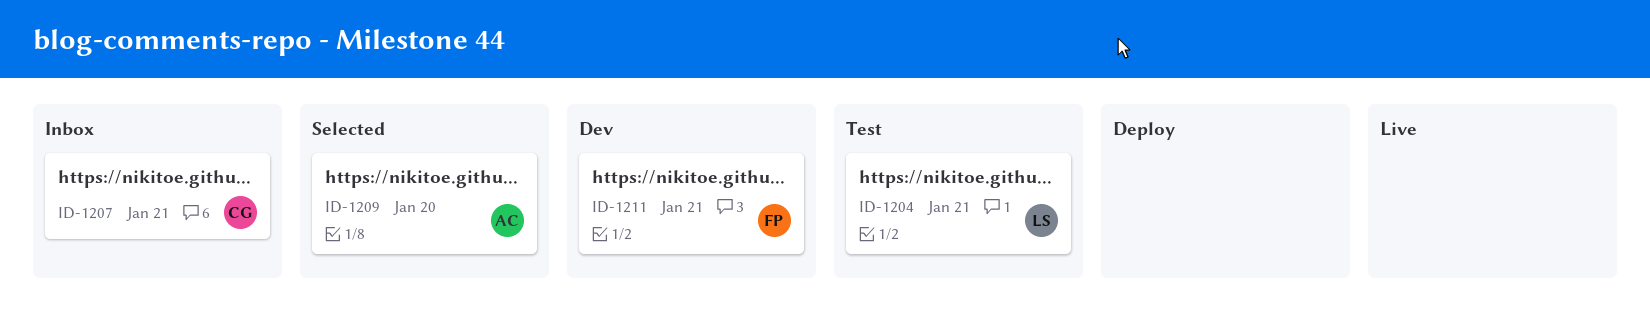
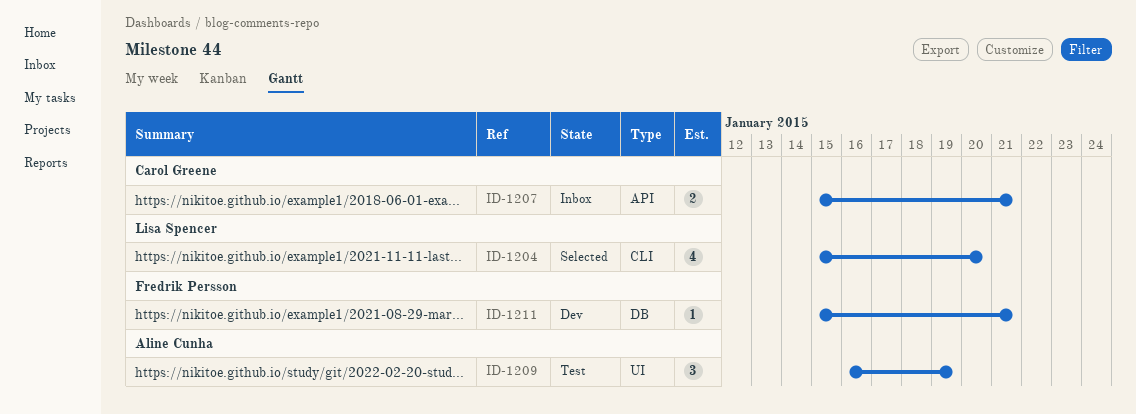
ID-1204, status: Test -> Selected
ID-1204, due: Jan 21 -> Jan 20
ID-1209, status: Selected -> Test
ID-1209, due: Jan 20 -> Jan 19

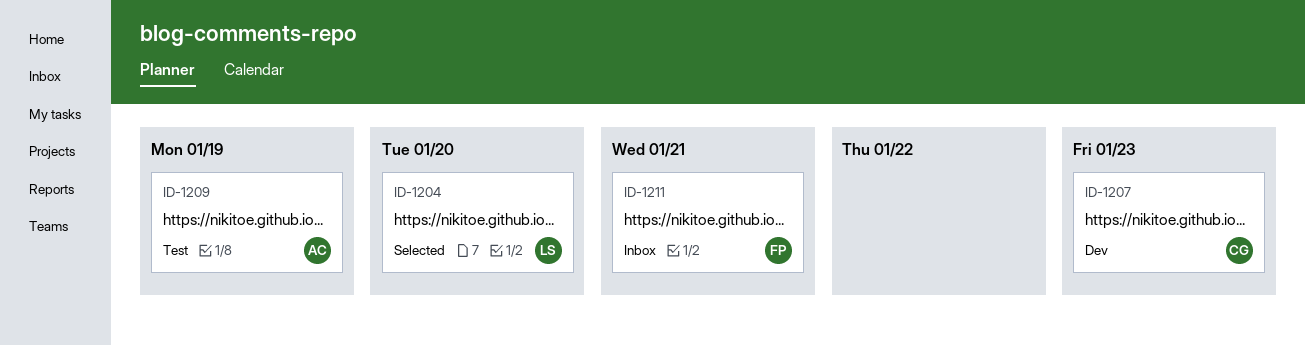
ID-1207, status: Inbox -> Dev
ID-1207, due: Jan 21 -> Jan 23
ID-1211, status: Dev -> Inbox

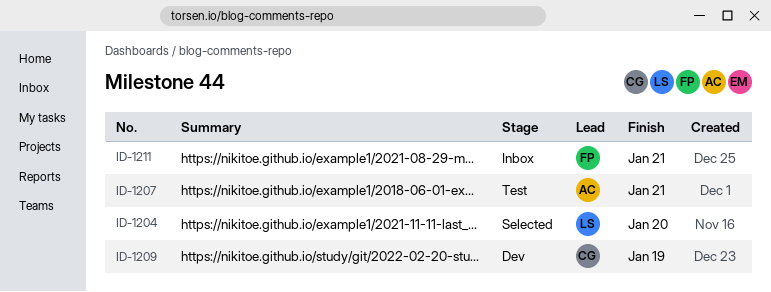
ID-1207, status: Dev -> Test
ID-1207, owner: CG -> AC
ID-1207, due: Jan 23 -> Jan 21
ID-1209, status: Test -> Dev
ID-1209, owner: AC -> CG

